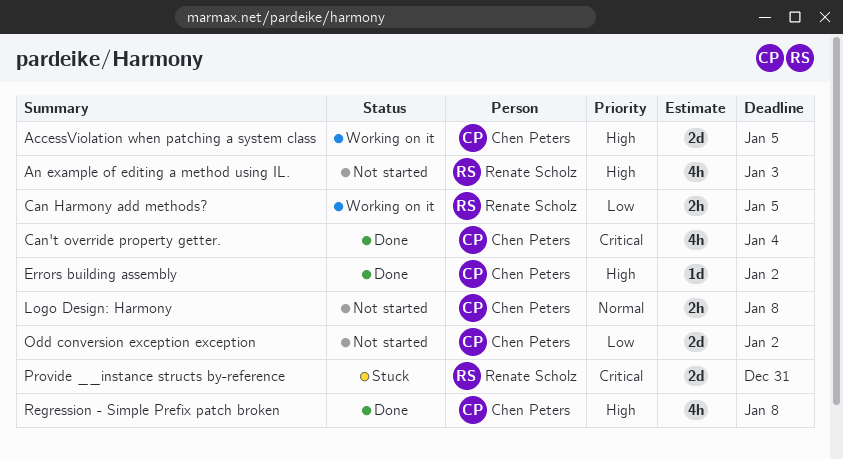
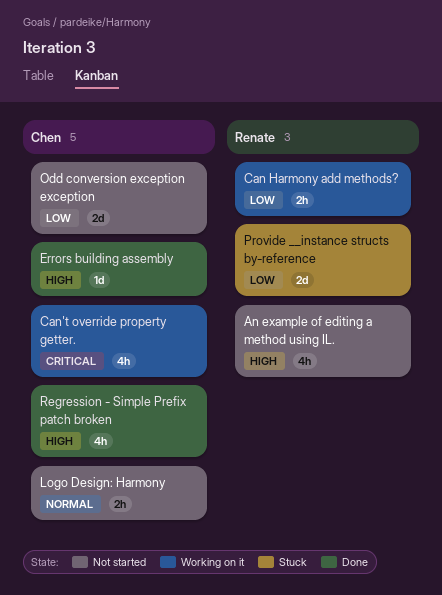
AccessViolation when patching a system class: present -> none
Can't override property getter., status: Done -> Working on it
Provide __instance structs by-reference, priority: Critical -> Low

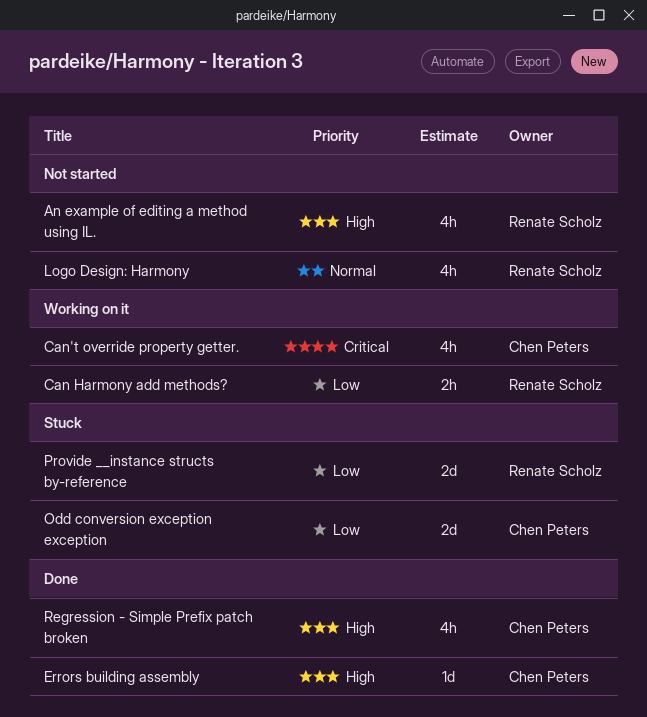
Logo Design: Harmony, owner: Chen Peters -> Renate Scholz
Logo Design: Harmony, estimate: 2h -> 4h
Odd conversion exception exception, status: Not started -> Stuck

